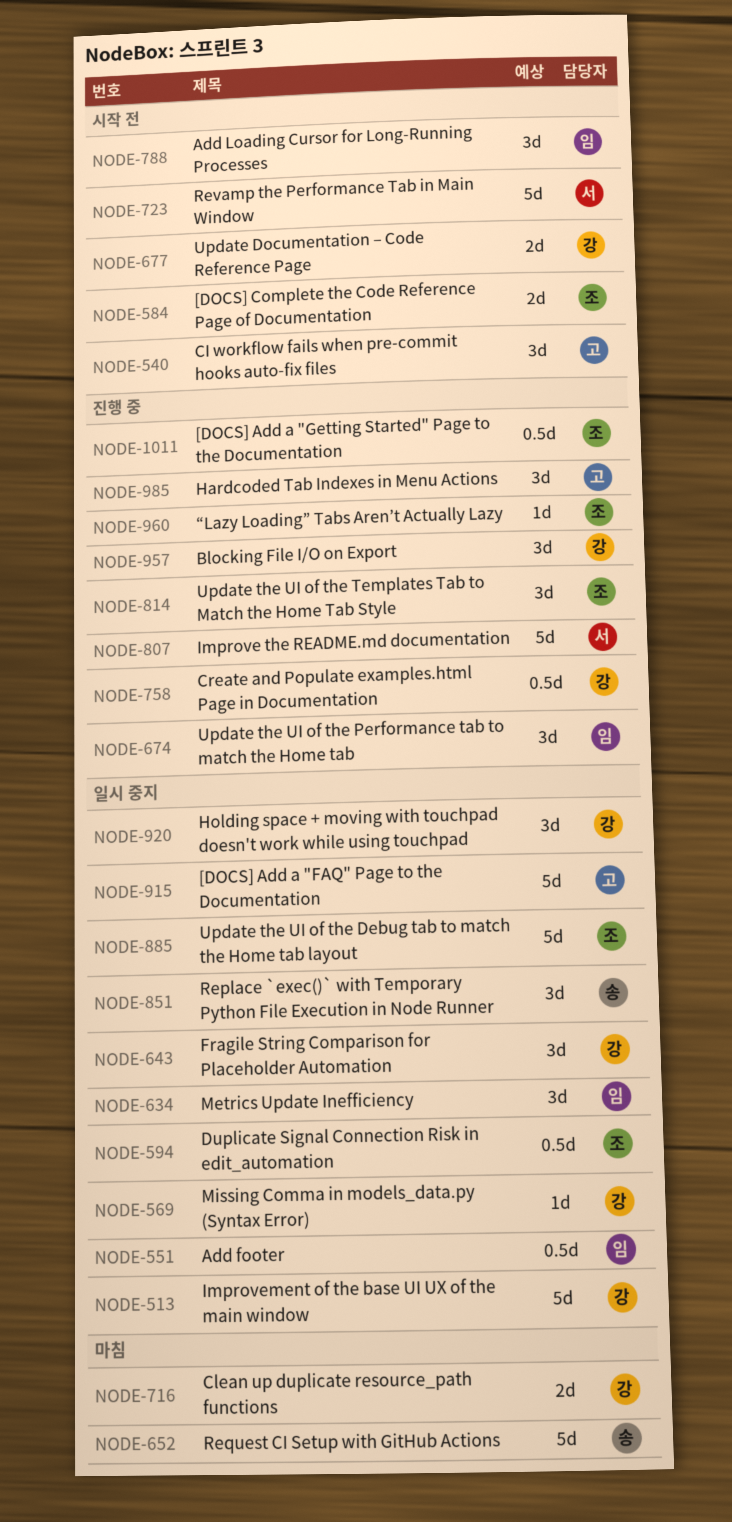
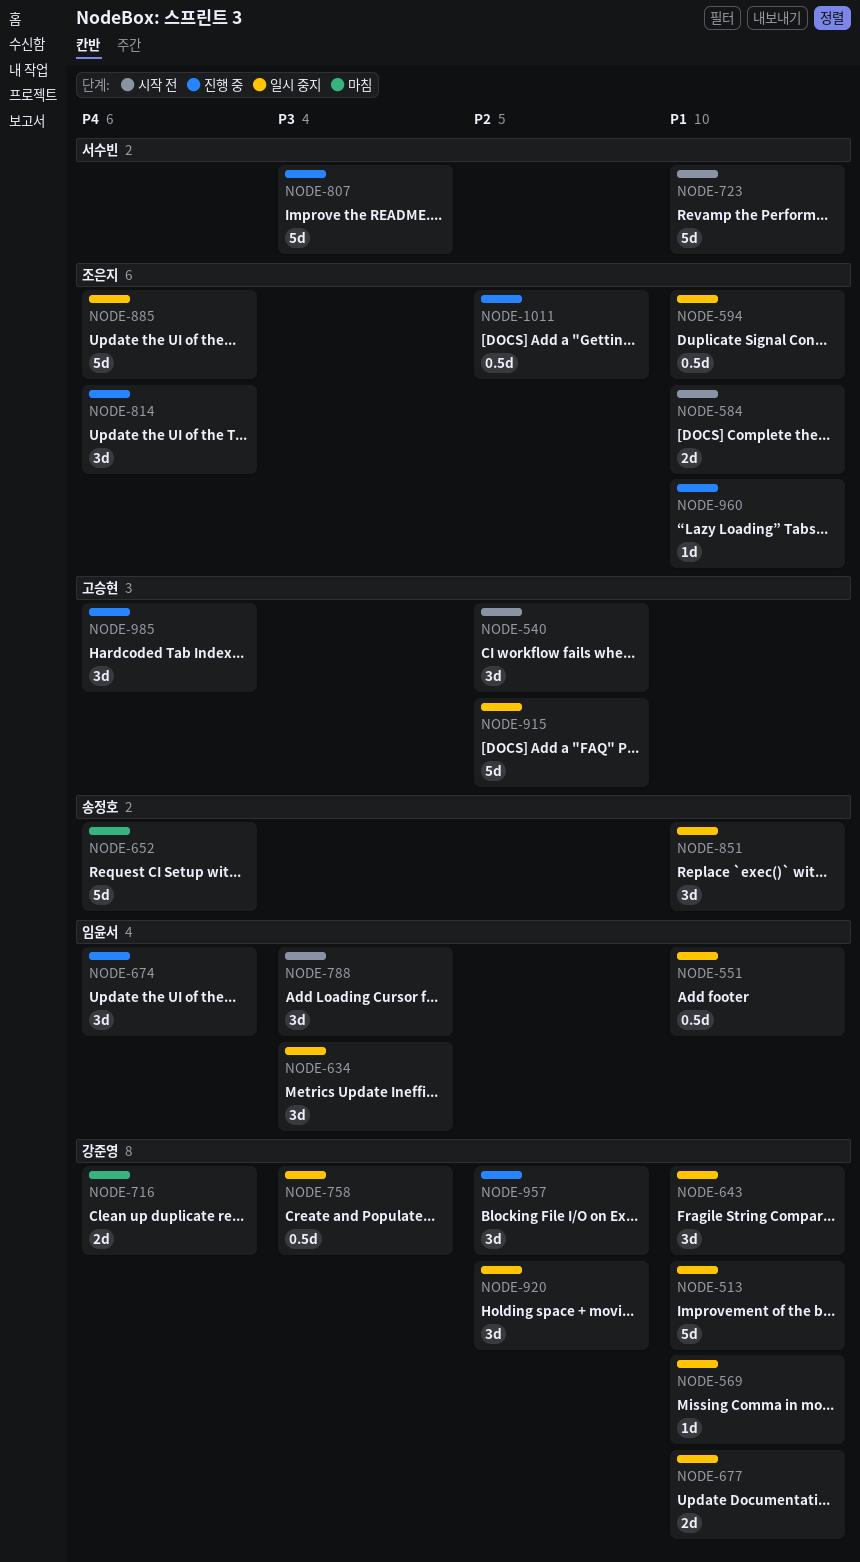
NODE-677, status: 시작 전 -> 일시 중지
NODE-758, status: 진행 중 -> 일시 중지

